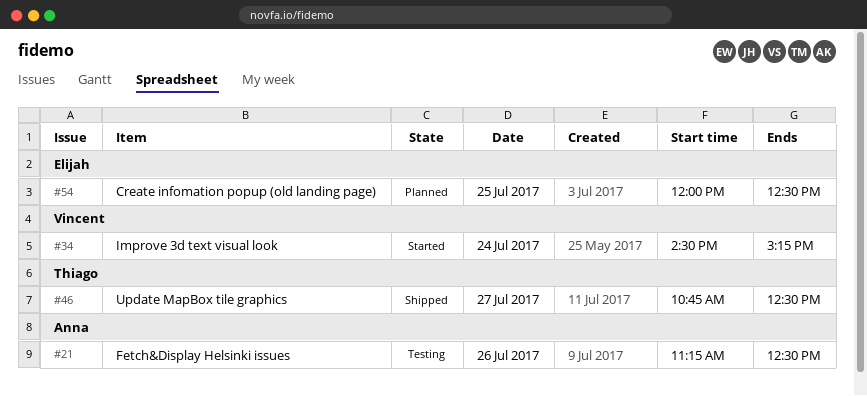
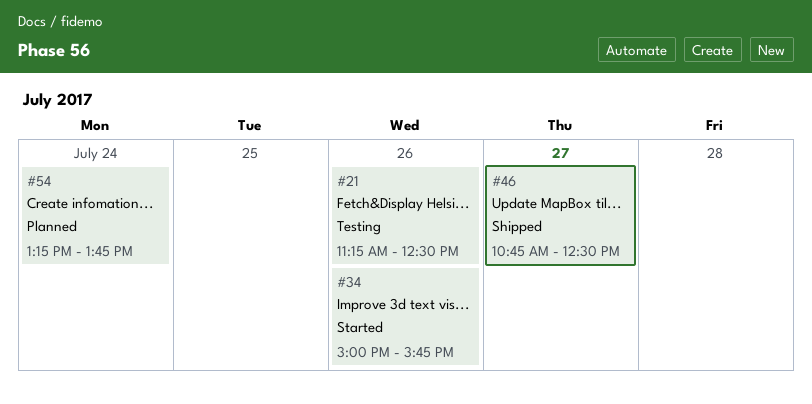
#34, day: Jul 24 -> Jul 26
#34, begins: 14:30 -> 15:00
#34, ends: 15:15 -> 15:45
#54, day: Jul 25 -> Jul 24
#54, begins: 12:00 -> 13:15
#54, ends: 12:30 -> 13:45

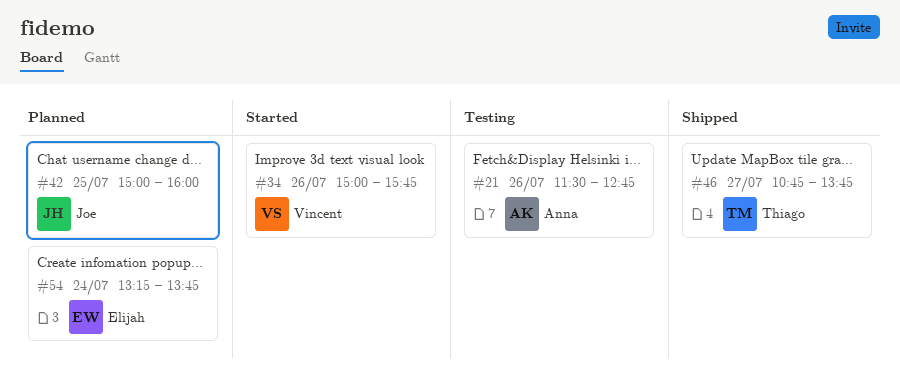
#21, begins: 11:15 -> 11:30
#21, ends: 12:30 -> 12:45
#42: none -> present
#46, ends: 12:30 -> 13:45

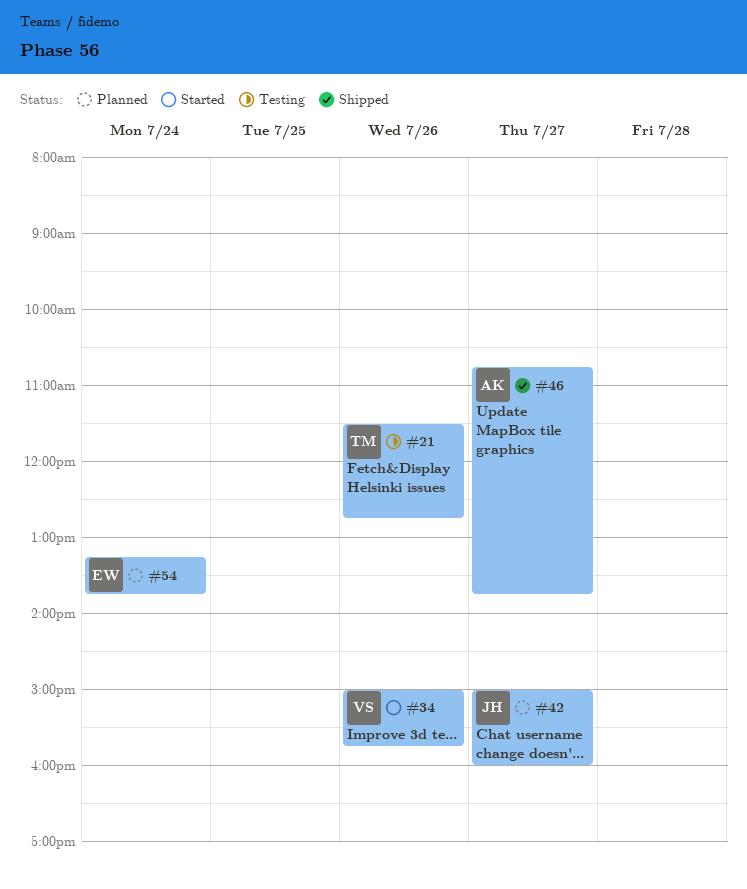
#21, owner: Anna -> Thiago
#42, day: Jul 25 -> Jul 27
#46, owner: Thiago -> Anna

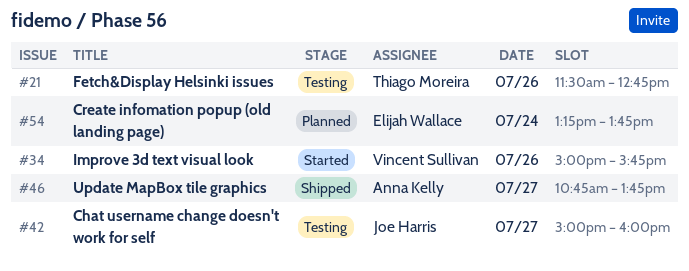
#42, status: Planned -> Testing

